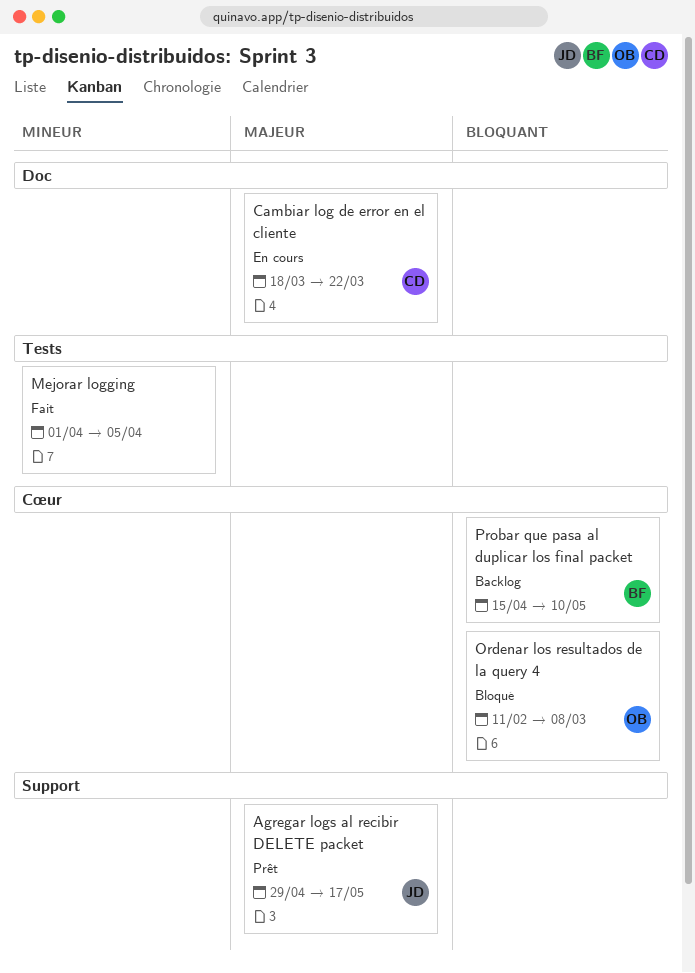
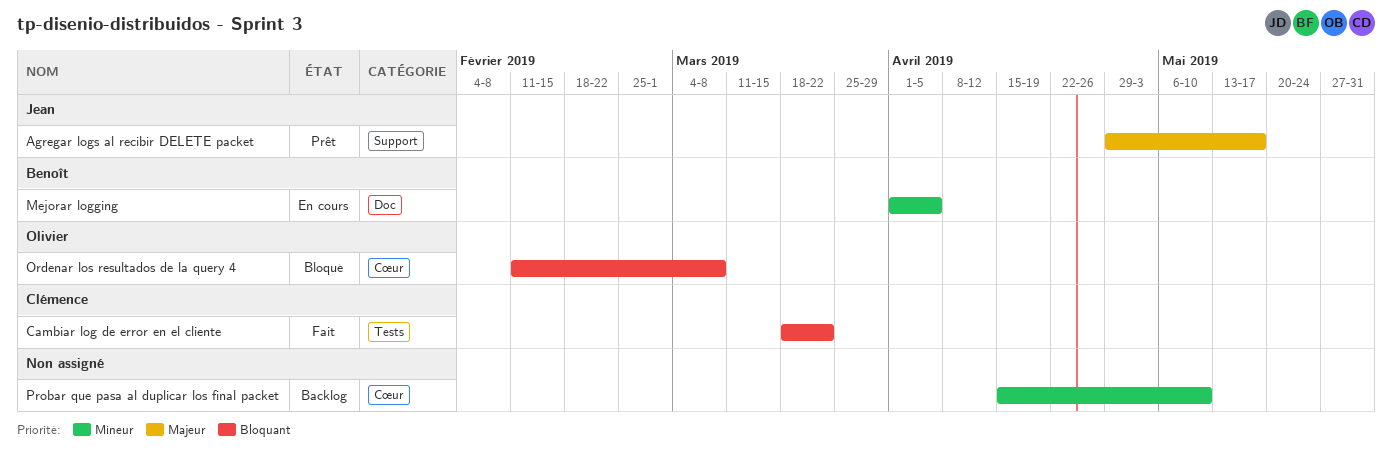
Cambiar log de error en el cliente, status: En cours -> Fait
Cambiar log de error en el cliente, priority: Majeur -> Bloquant
Cambiar log de error en el cliente, label: Doc -> Tests
Mejorar logging, status: Fait -> En cours
Mejorar logging, owner: none -> Benoît
Mejorar logging, label: Tests -> Doc
Probar que pasa al duplicar los final packet, owner: Benoît -> none
Probar que pasa al duplicar los final packet, priority: Bloquant -> Mineur

